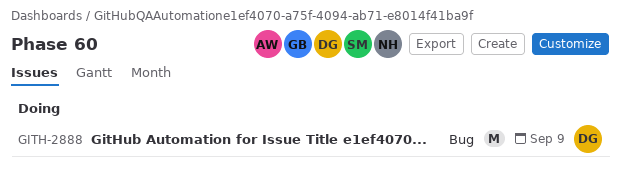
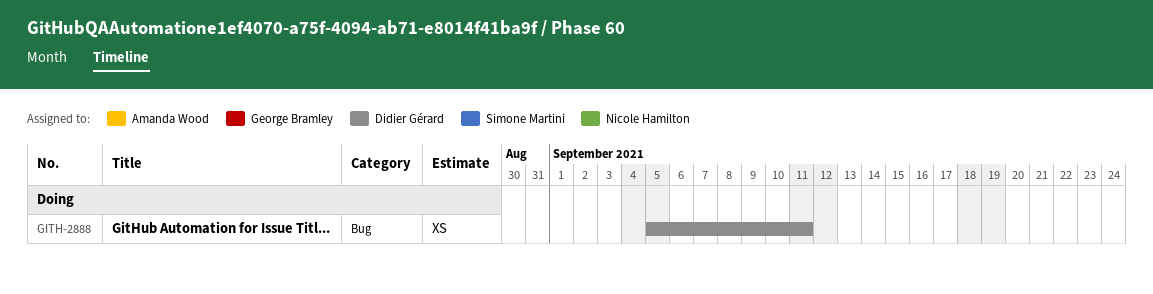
GITH-2888, estimate: M -> XS
GITH-2888, due: Sep 9 -> Sep 11

